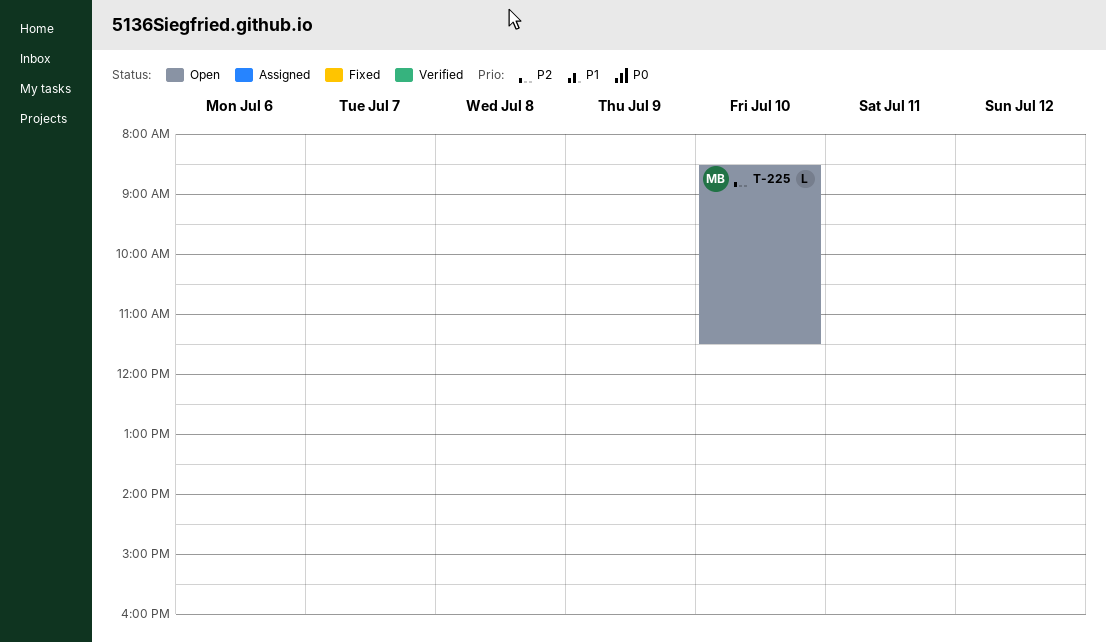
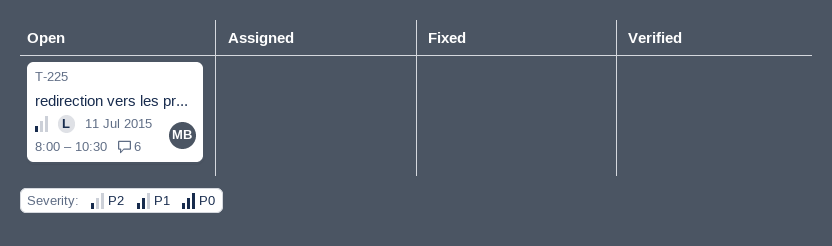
T-225, day: Jul 10 -> Jul 11
T-225, begins: 08:30 -> 08:00
T-225, ends: 11:30 -> 10:30

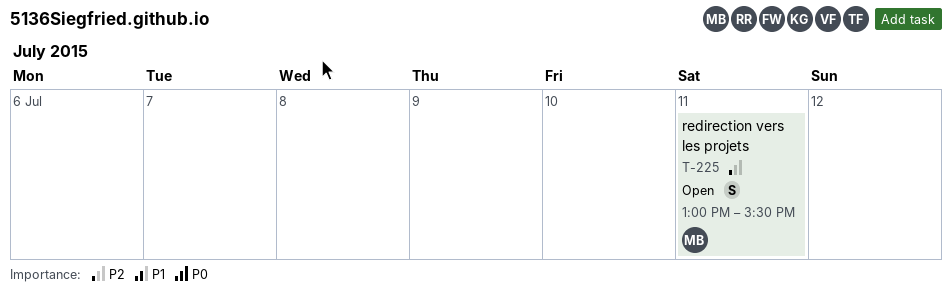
T-225, estimate: L -> S
T-225, begins: 08:00 -> 13:00
T-225, ends: 10:30 -> 15:30

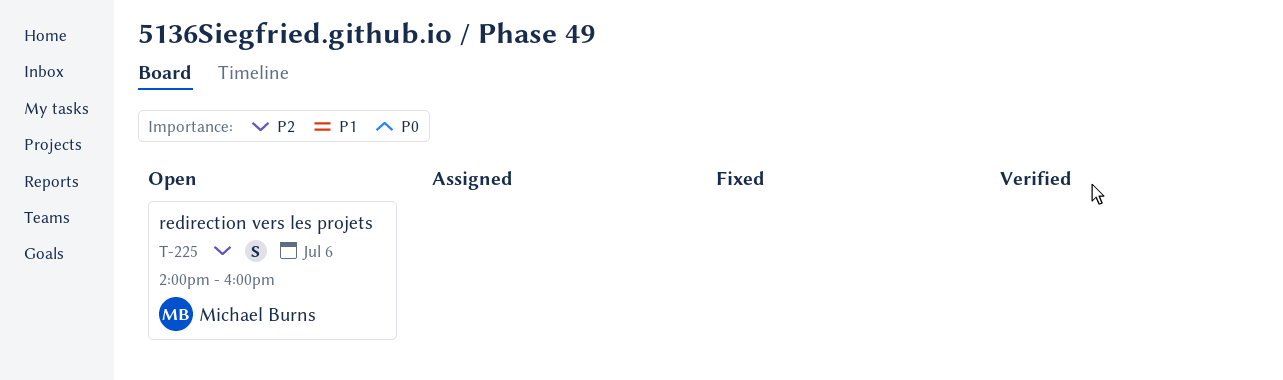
T-225, day: Jul 11 -> Jul 6
T-225, begins: 13:00 -> 14:00
T-225, ends: 15:30 -> 16:00

